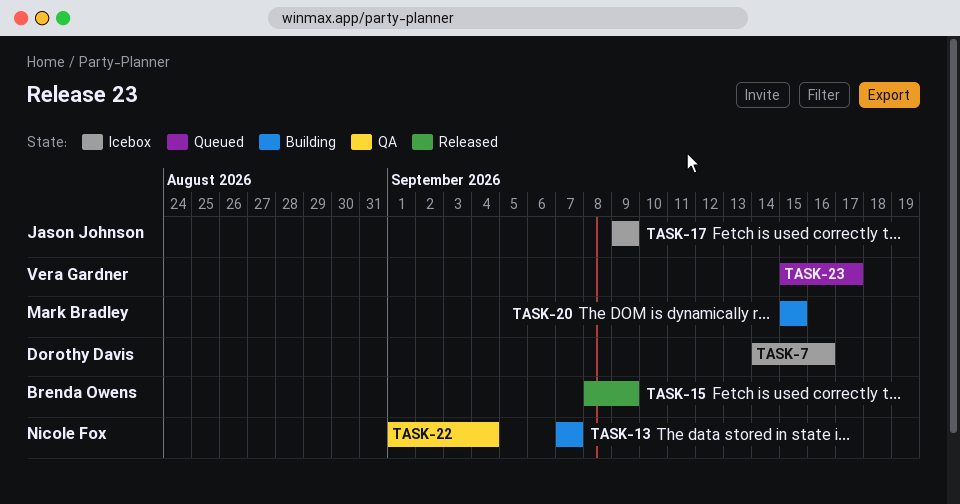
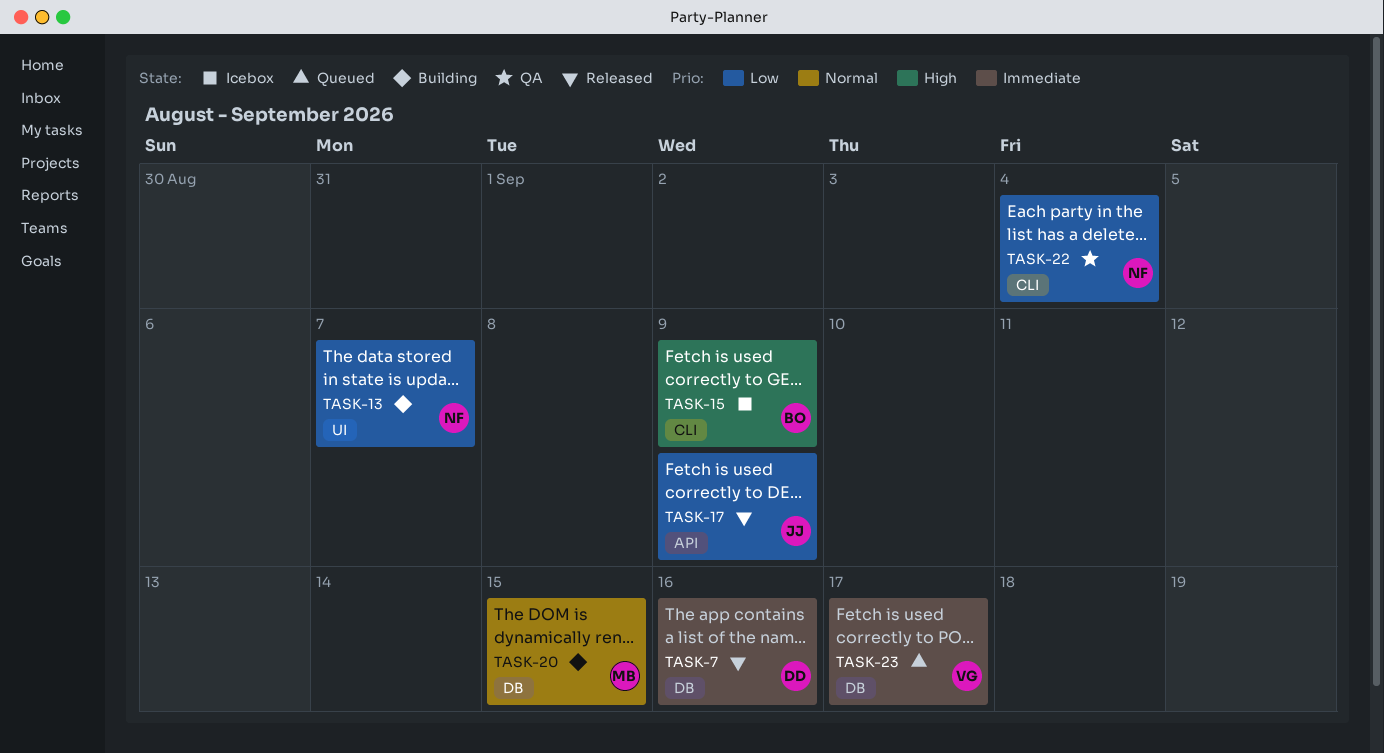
TASK-7, status: Icebox -> Released
TASK-15, status: Released -> Icebox
TASK-17, status: Icebox -> Released

